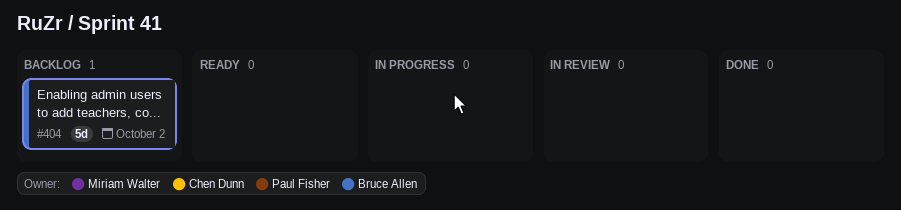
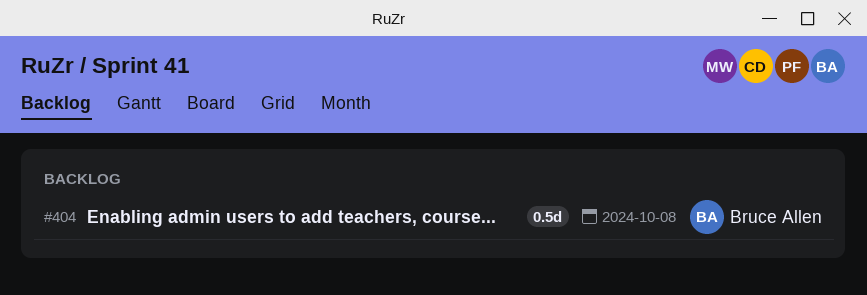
#404, estimate: 5d -> 0.5d
#404, due: Oct 2 -> Oct 8

